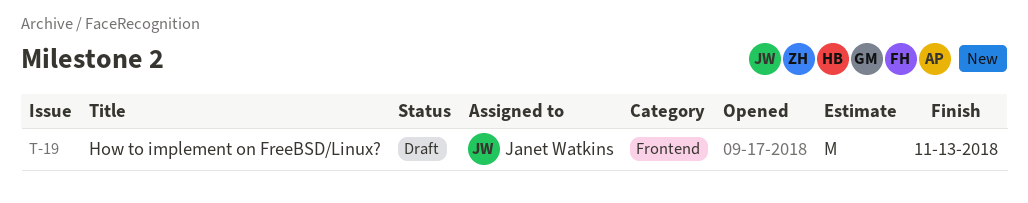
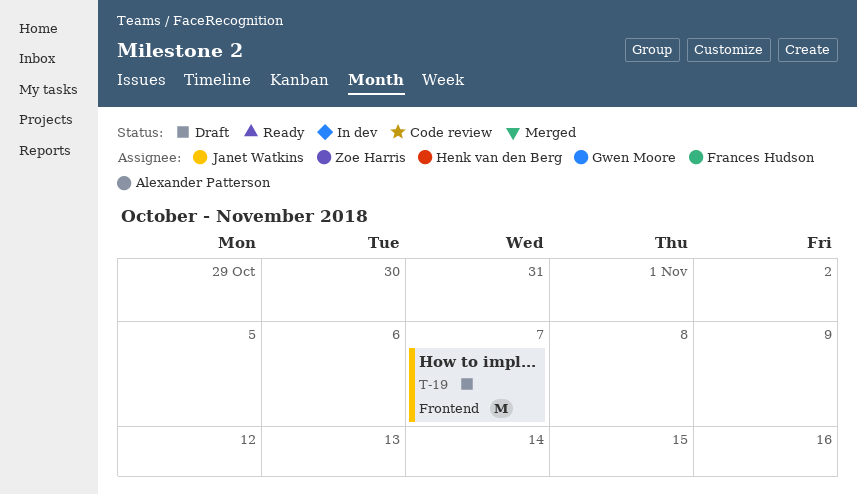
T-19, due: Nov 13 -> Nov 7

